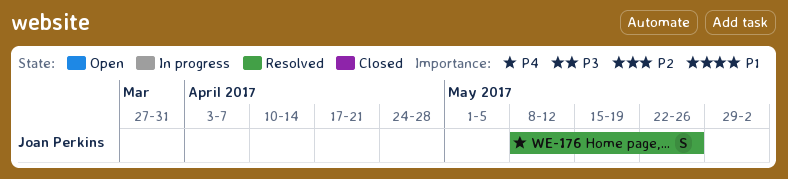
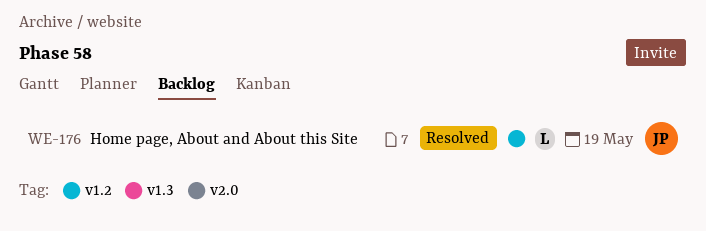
WE-176, estimate: S -> L
WE-176, due: May 26 -> May 19

